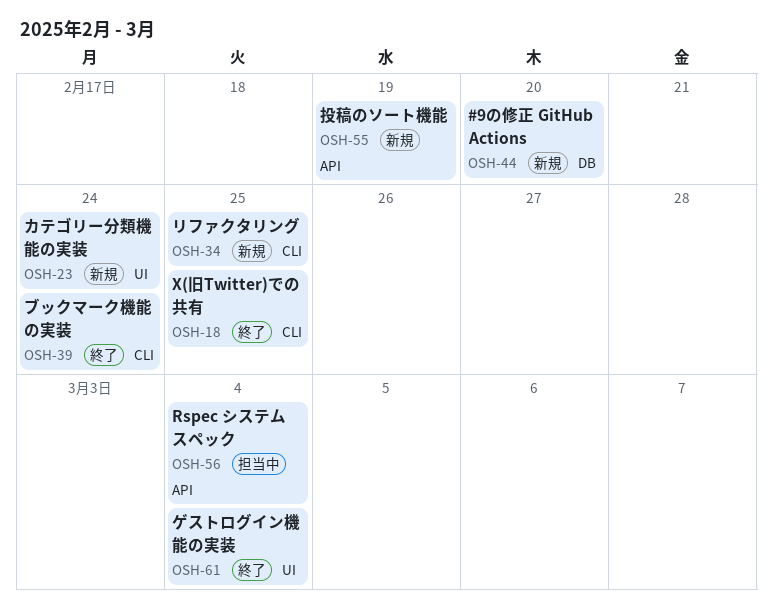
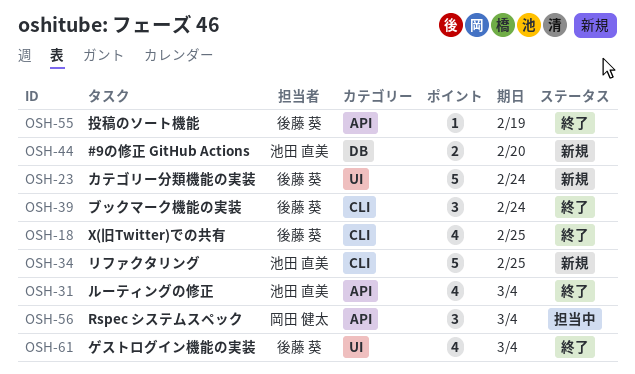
OSH-31: none -> present
OSH-55, status: 新規 -> 終了

